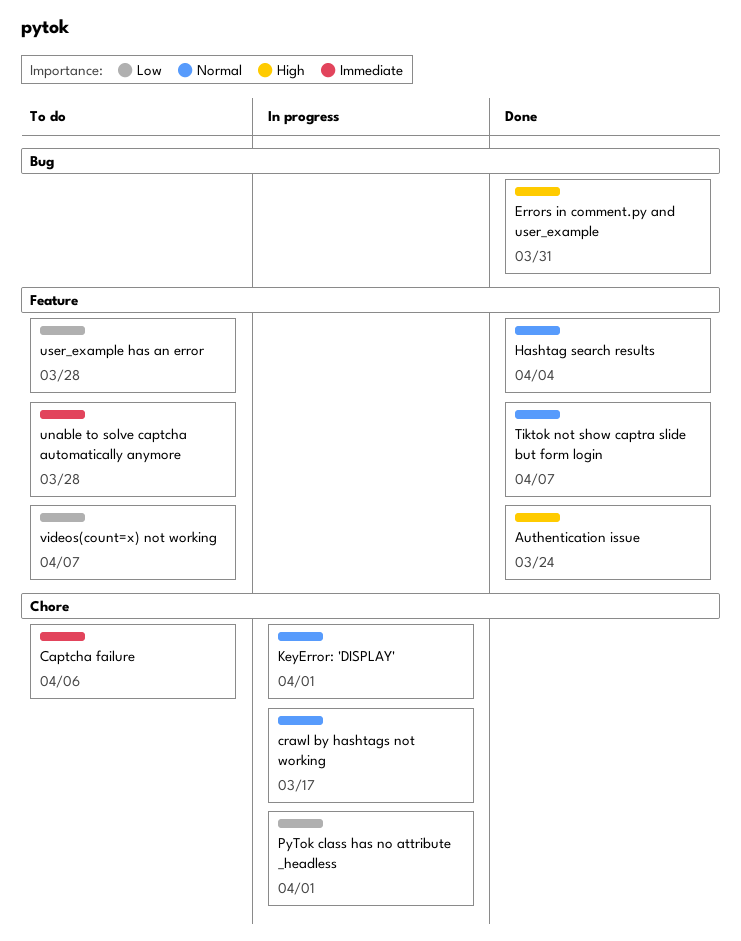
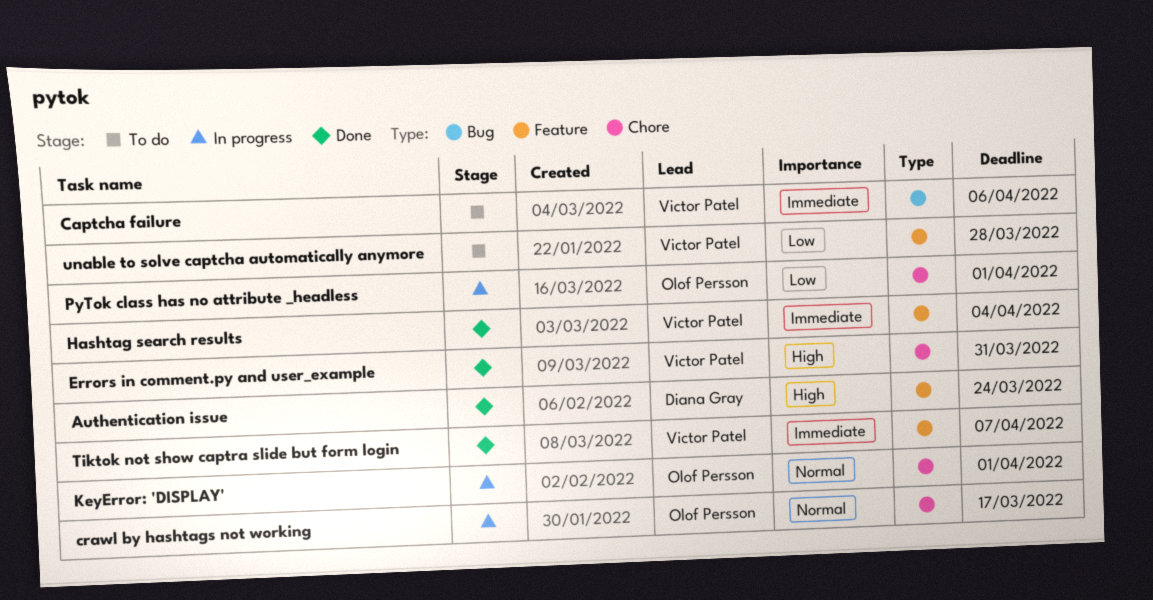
Captcha failure, label: Chore -> Bug
Errors in comment.py and user_example, label: Bug -> Chore
Hashtag search results, priority: Normal -> Immediate
Tiktok not show captra slide but form login, priority: Normal -> Immediate
unable to solve captcha automatically anymore, priority: Immediate -> Low
user_example has an error: present -> none
videos(count=x) not working: present -> none

